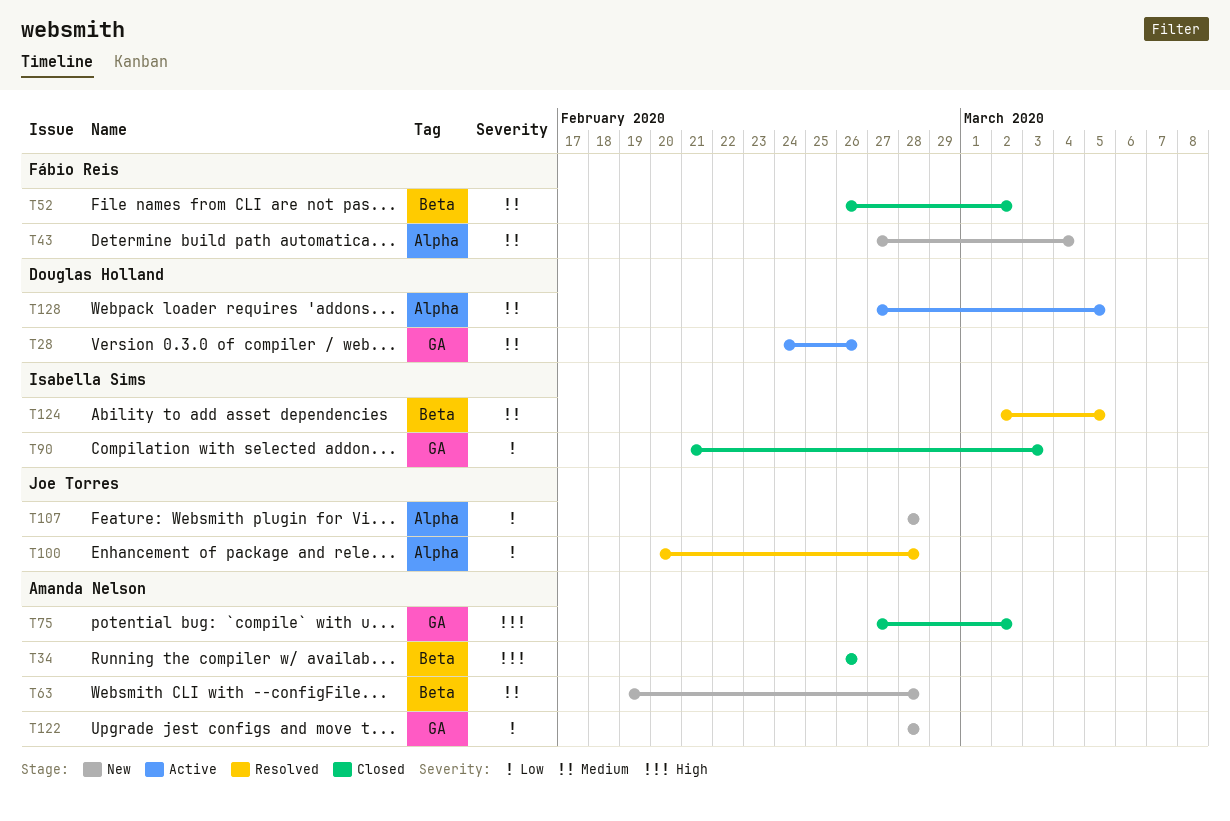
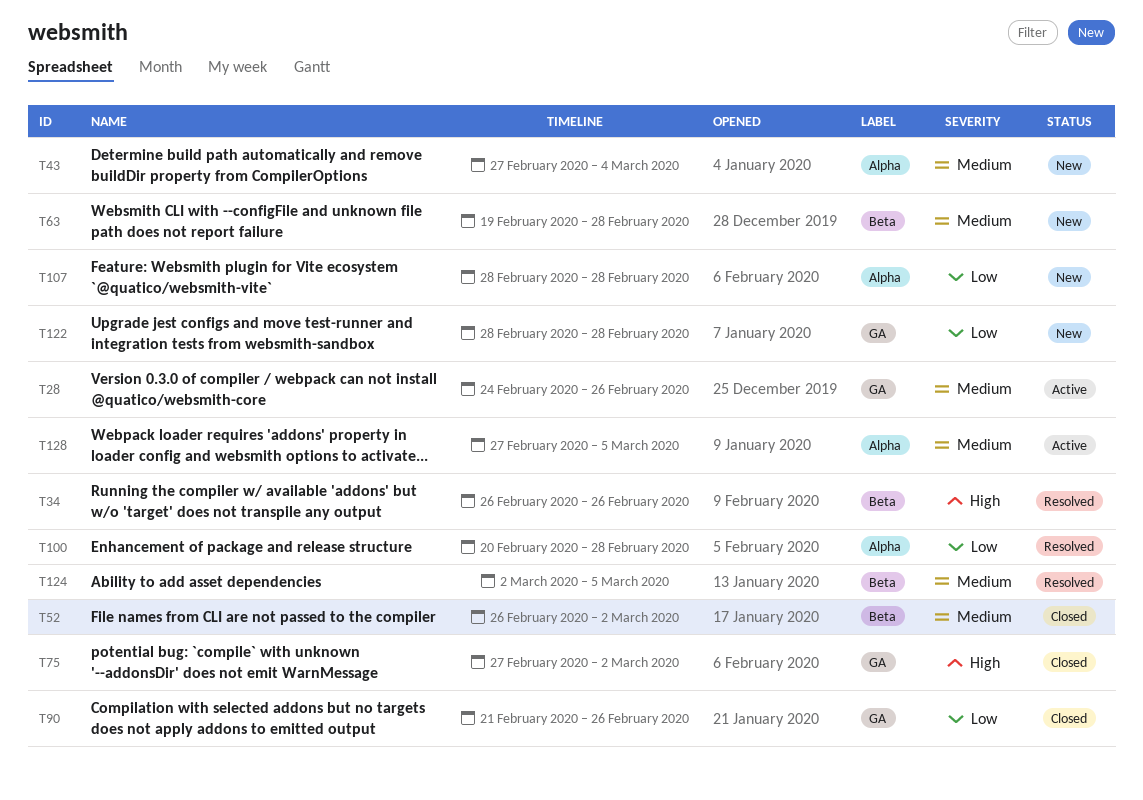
T34, status: Closed -> Resolved
T90, due: Mar 3 -> Feb 26

